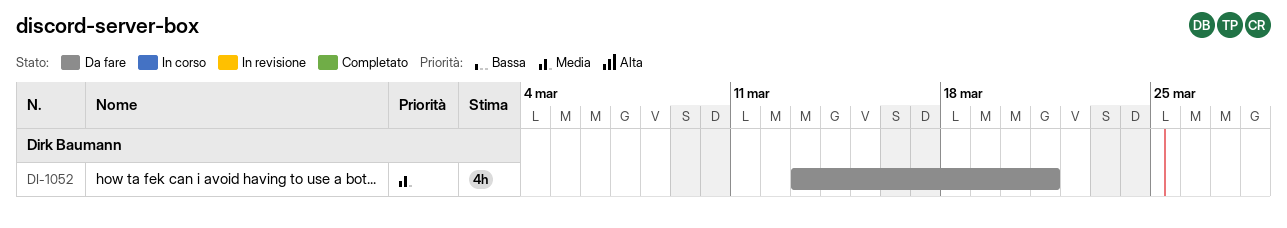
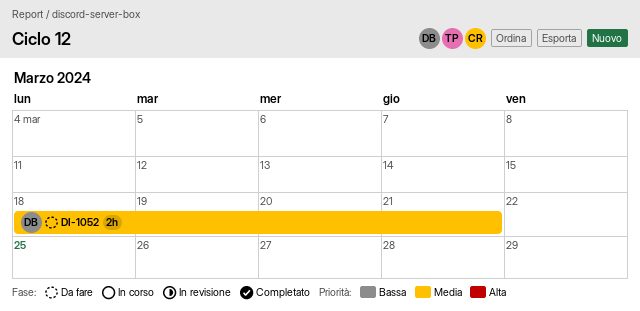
DI-1052, estimate: 4h -> 2h
DI-1052, start: Mar 13 -> Mar 18

